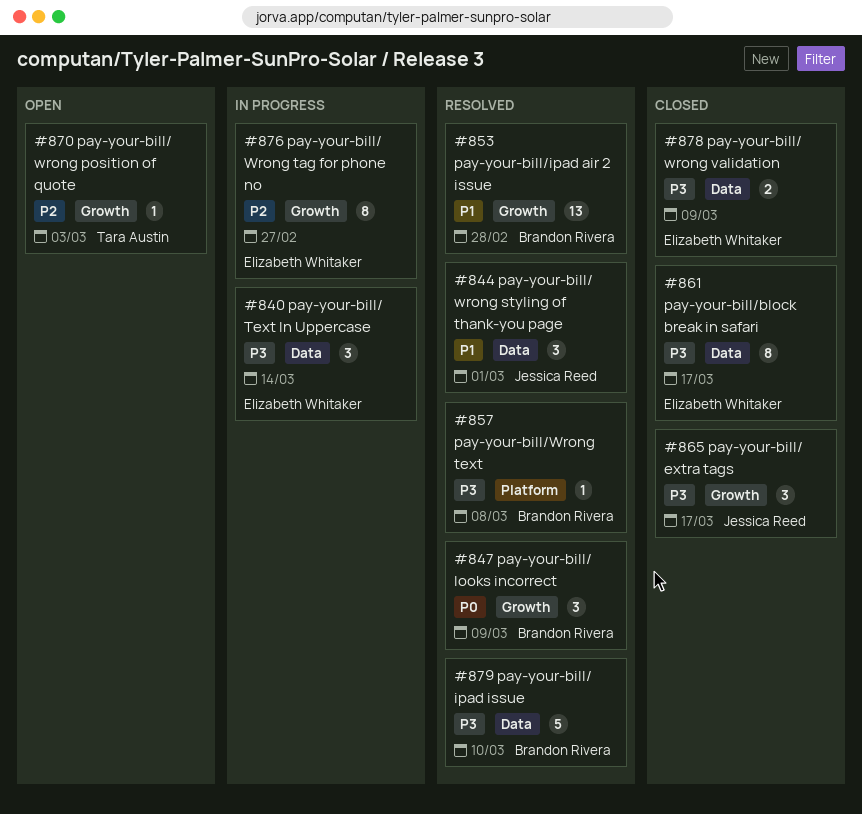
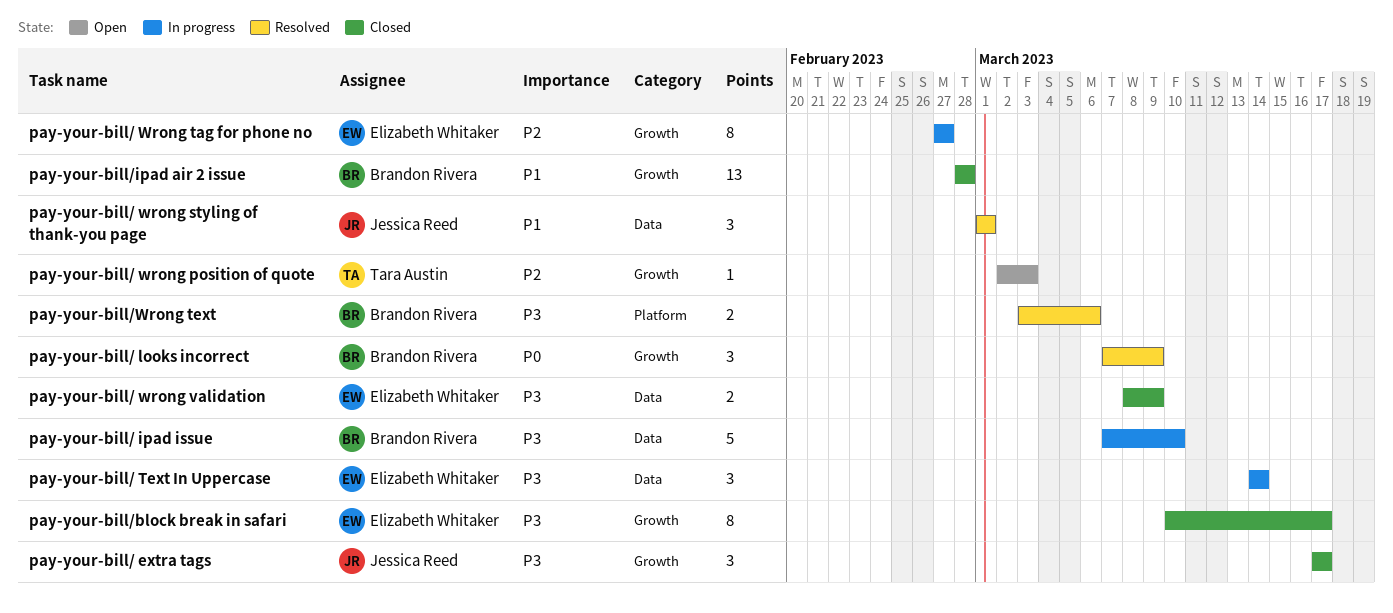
pay-your-bill/ ipad issue, status: Resolved -> In progress
pay-your-bill/block break in safari, label: Data -> Growth
pay-your-bill/ipad air 2 issue, status: Resolved -> Closed
pay-your-bill/Wrong text, estimate: 1 -> 2
pay-your-bill/Wrong text, due: Mar 8 -> Mar 6

